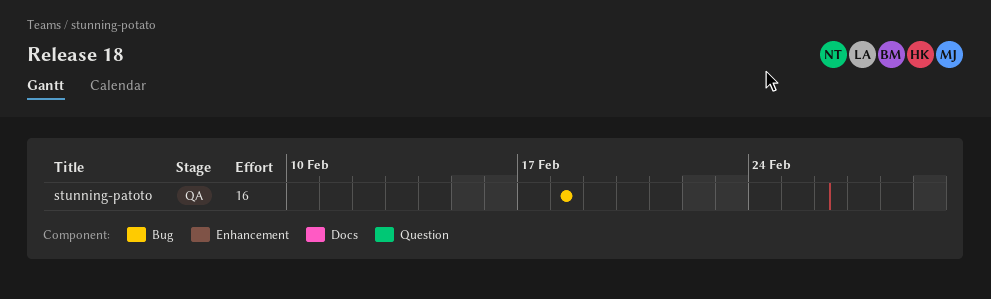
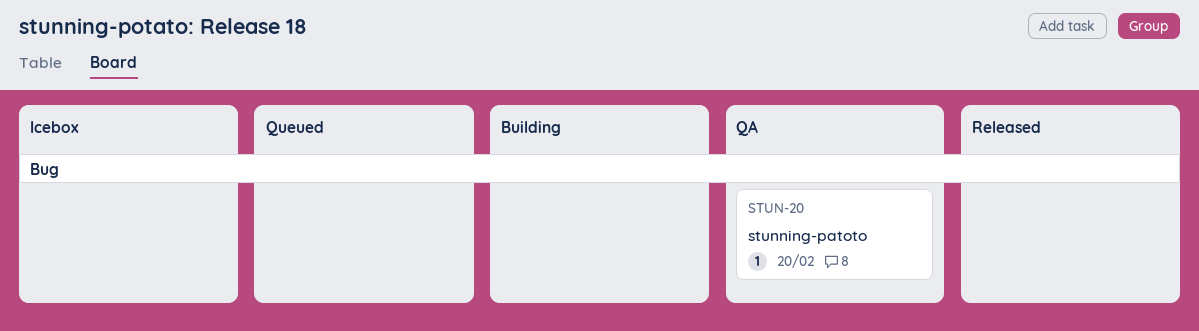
stunning-patoto, estimate: 16 -> 1
stunning-patoto, due: Feb 18 -> Feb 20

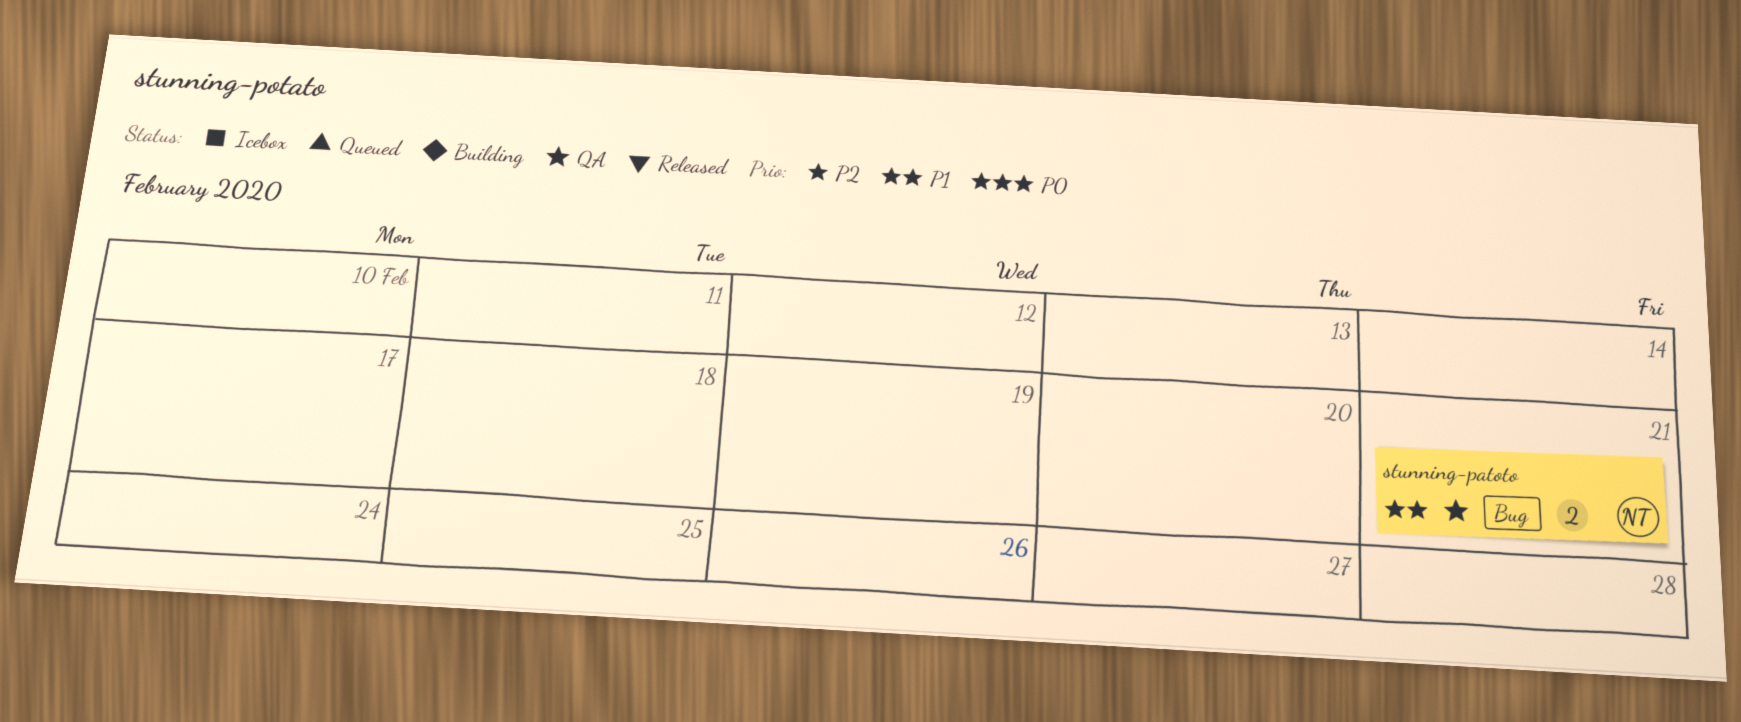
stunning-patoto, estimate: 1 -> 2
stunning-patoto, due: Feb 20 -> Feb 21

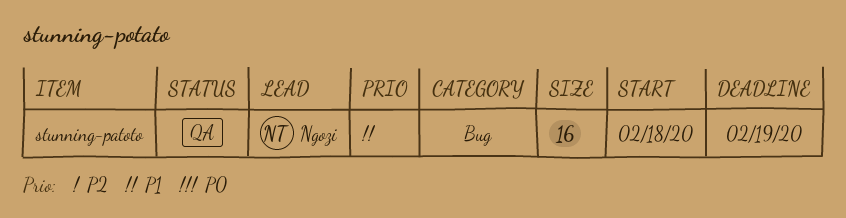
stunning-patoto, estimate: 2 -> 16
stunning-patoto, due: Feb 21 -> Feb 19

